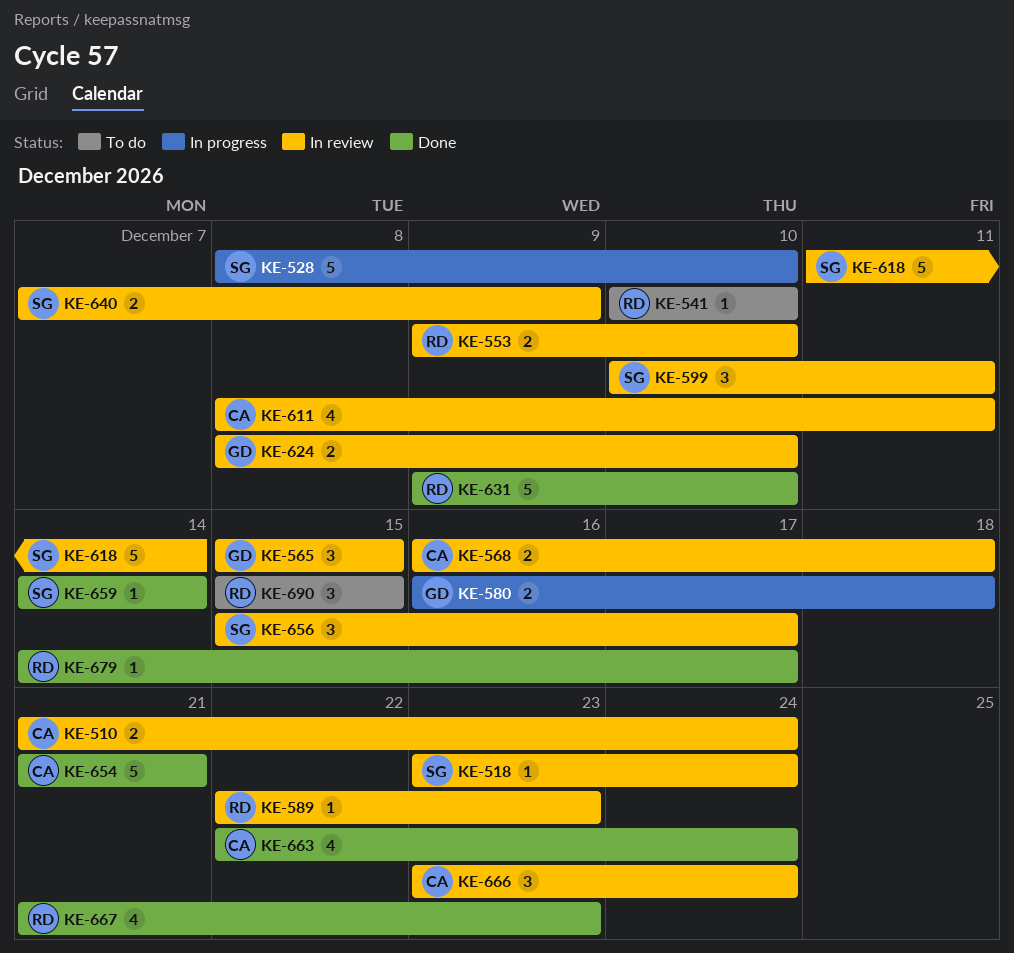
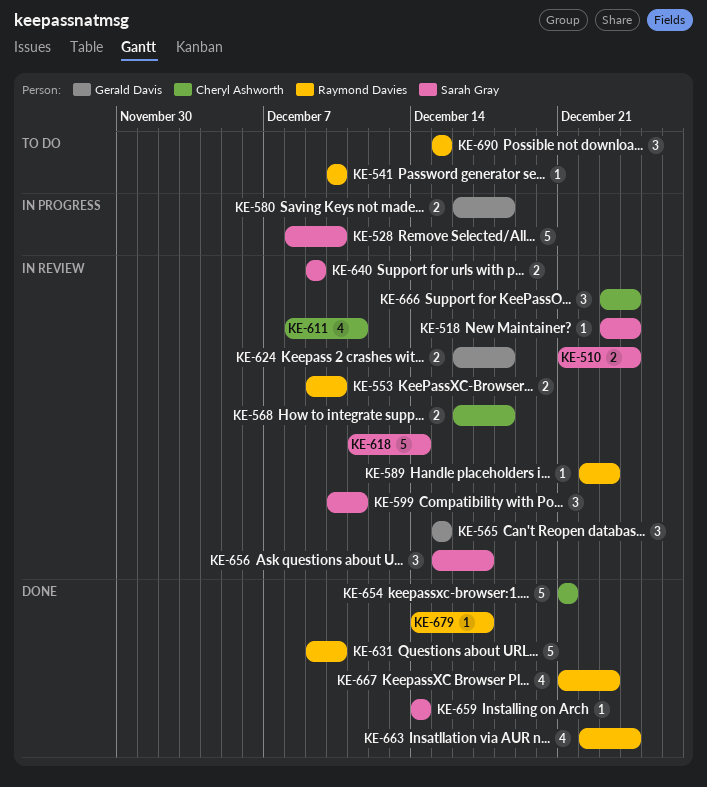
KE-510, owner: Cheryl Ashworth -> Sarah Gray
KE-624, start: Dec 8 -> Dec 16
KE-624, due: Dec 10 -> Dec 18
KE-640, start: Dec 7 -> Dec 9
KE-663, owner: Cheryl Ashworth -> Raymond Davies

